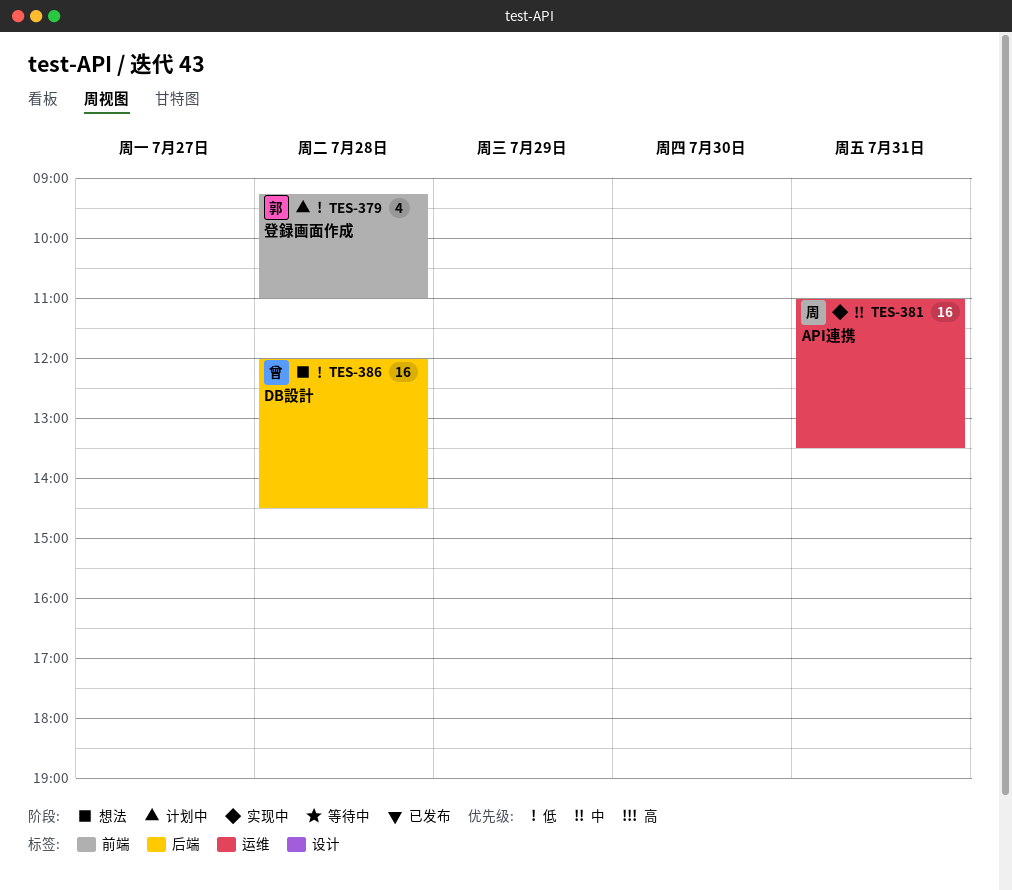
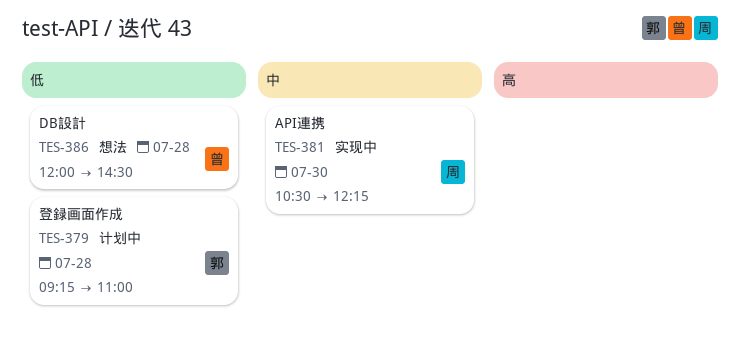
TES-381, day: Jul 31 -> Jul 30
TES-381, begins: 11:00 -> 10:30
TES-381, ends: 13:30 -> 12:15

